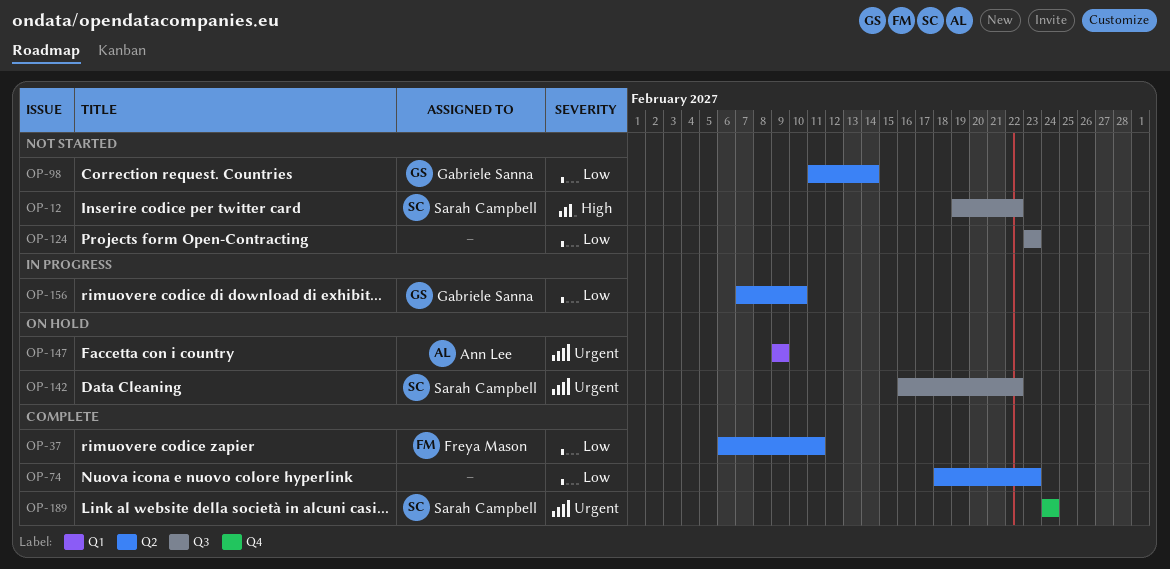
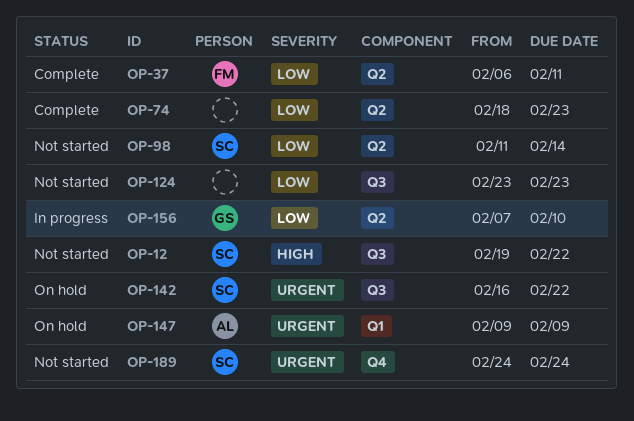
OP-98, owner: Gabriele Sanna -> Sarah Campbell
OP-189, status: Complete -> Not started

